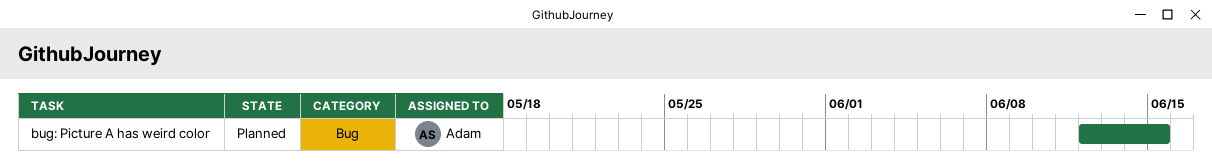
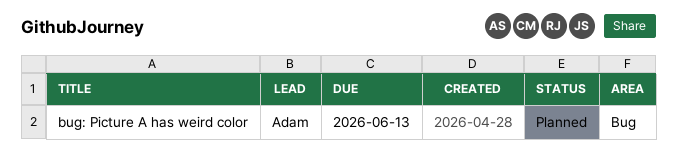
bug: Picture A has weird color, due: Jun 15 -> Jun 13

